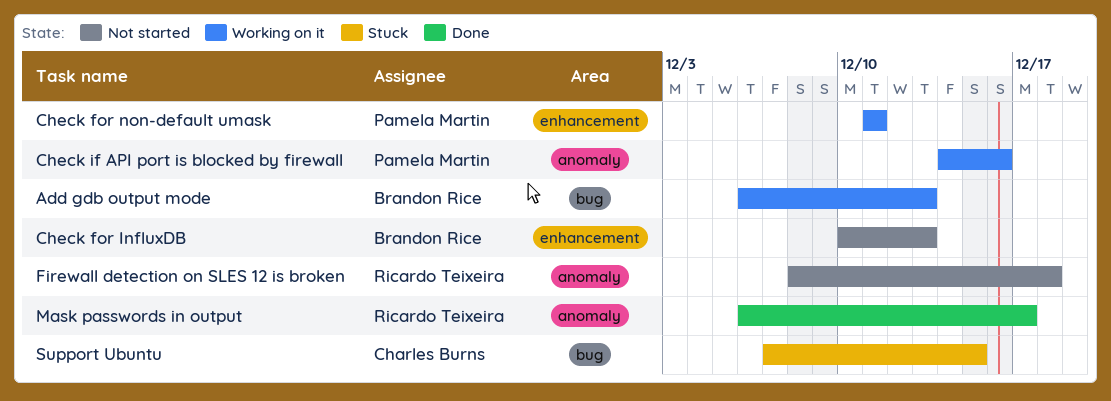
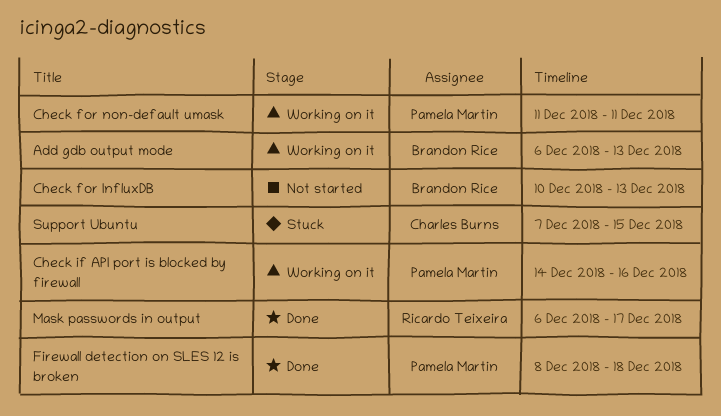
Firewall detection on SLES 12 is broken, status: Not started -> Done
Firewall detection on SLES 12 is broken, owner: Ricardo Teixeira -> Pamela Martin

